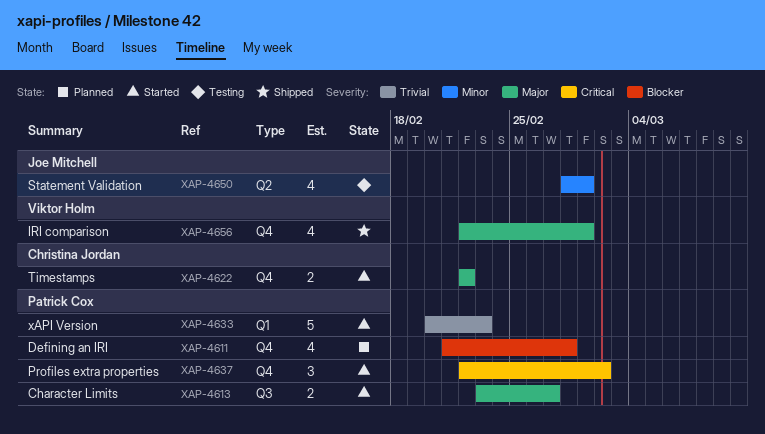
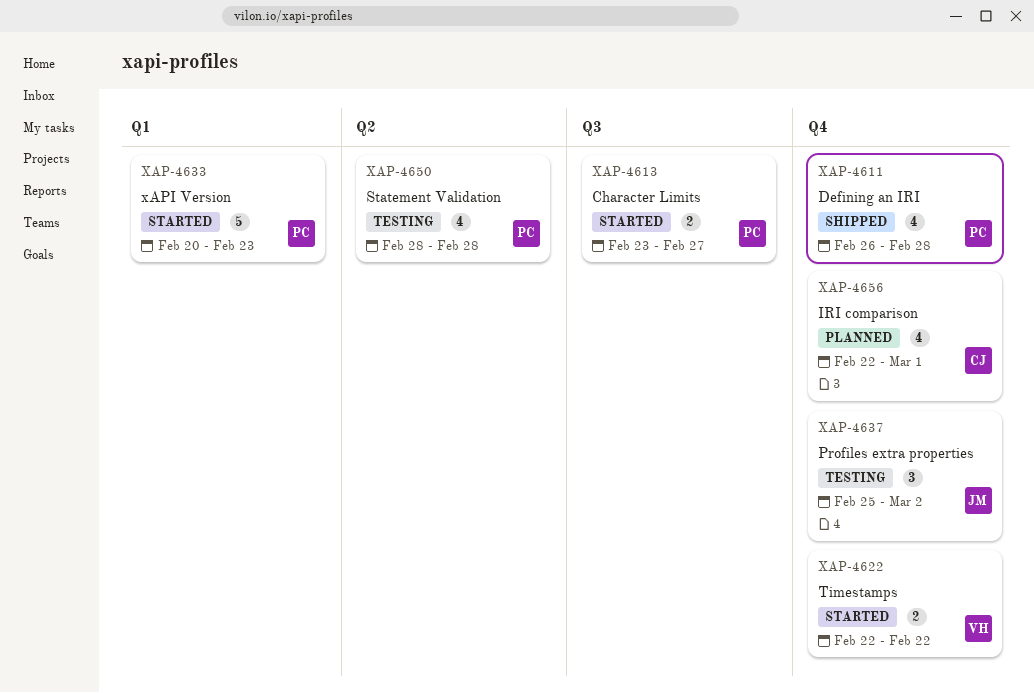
XAP-4611, status: Planned -> Shipped
XAP-4611, start: Feb 21 -> Feb 26
XAP-4622, owner: Christina Jordan -> Viktor Holm
XAP-4637, status: Started -> Testing
XAP-4637, owner: Patrick Cox -> Joe Mitchell
XAP-4637, start: Feb 22 -> Feb 25
XAP-4650, owner: Joe Mitchell -> Patrick Cox
XAP-4650, due: Mar 1 -> Feb 28
XAP-4656, status: Shipped -> Planned
XAP-4656, owner: Viktor Holm -> Christina Jordan

